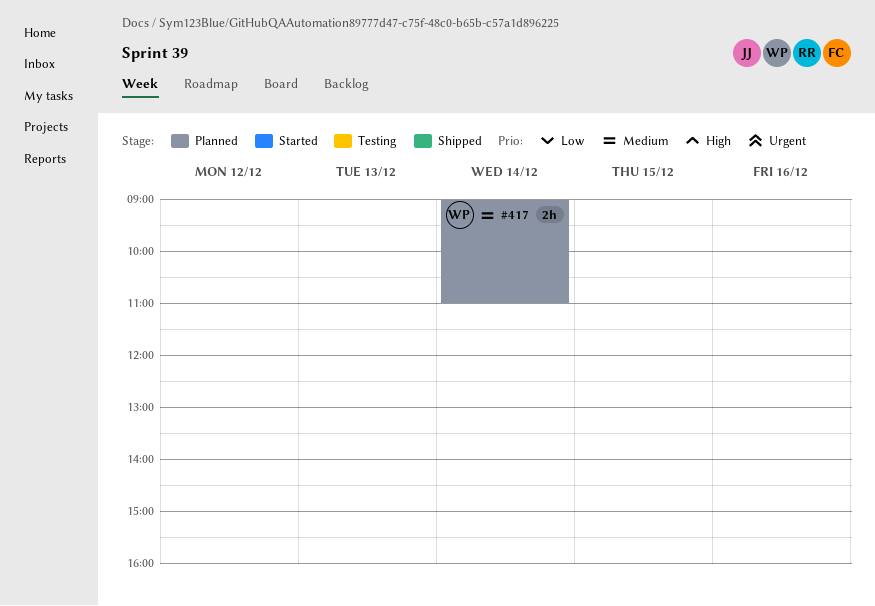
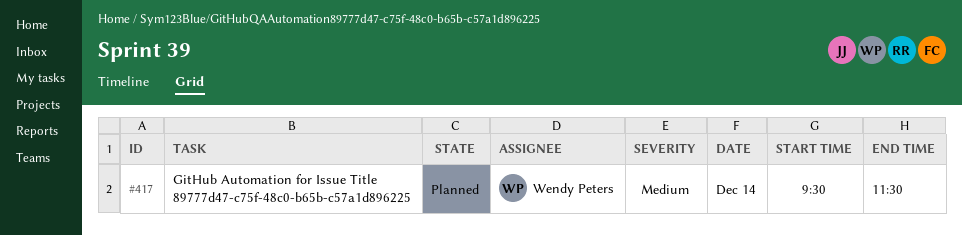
#417, begins: 09:00 -> 09:30
#417, ends: 11:00 -> 11:30

